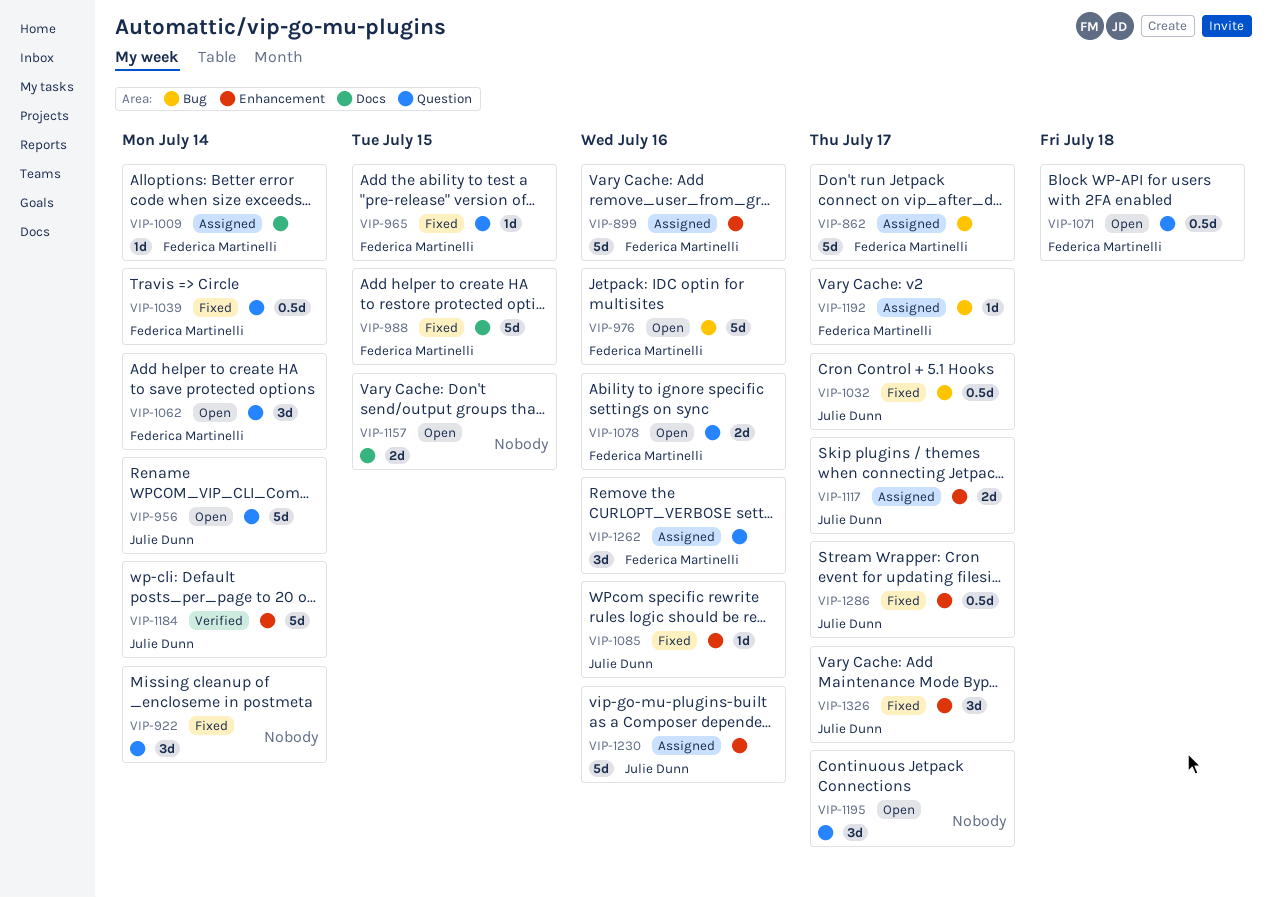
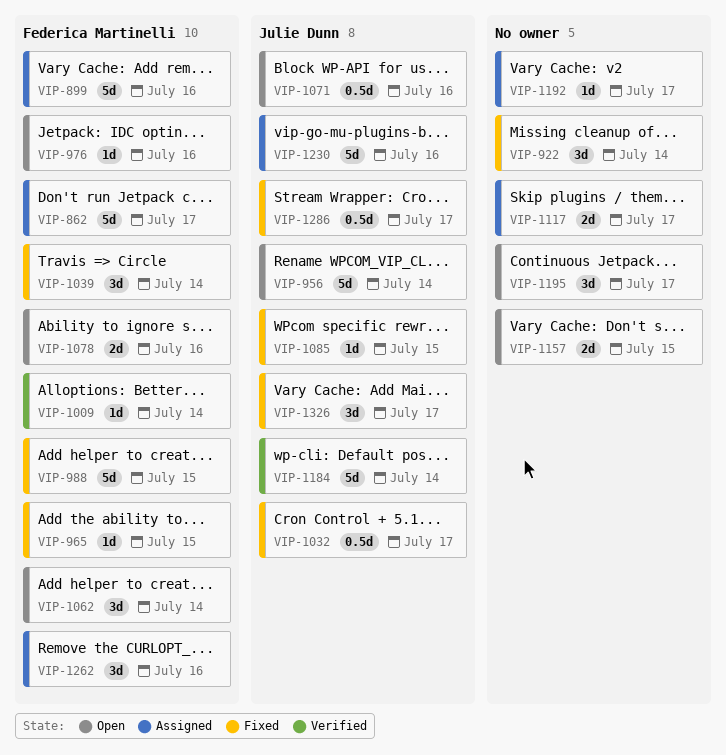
VIP-976, estimate: 5d -> 1d
VIP-1009, status: Assigned -> Verified
VIP-1039, estimate: 0.5d -> 3d
VIP-1071, owner: Federica Martinelli -> Julie Dunn
VIP-1071, due: Jul 18 -> Jul 16
VIP-1085, due: Jul 16 -> Jul 15
VIP-1117, owner: Julie Dunn -> none
VIP-1192, owner: Federica Martinelli -> none

